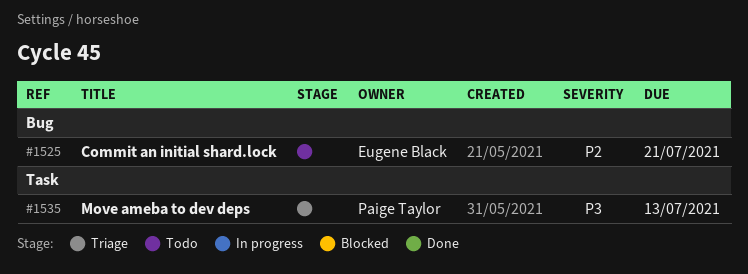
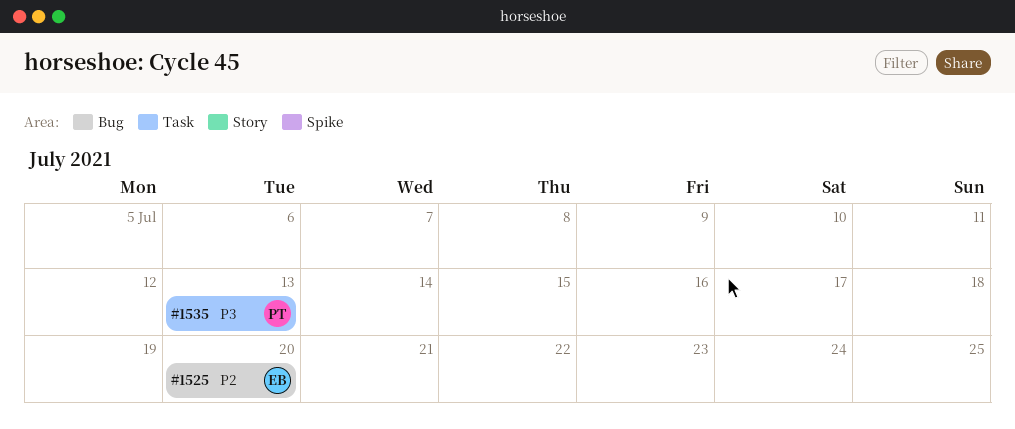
#1525, due: Jul 21 -> Jul 20

